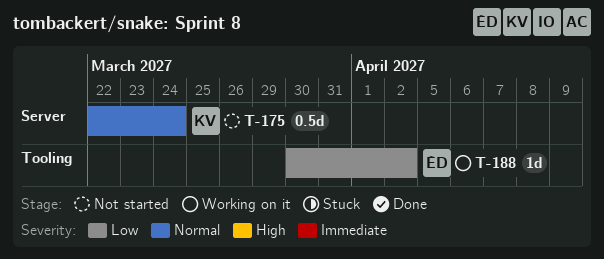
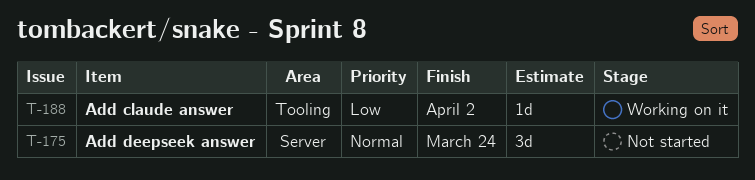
T-175, estimate: 0.5d -> 3d

